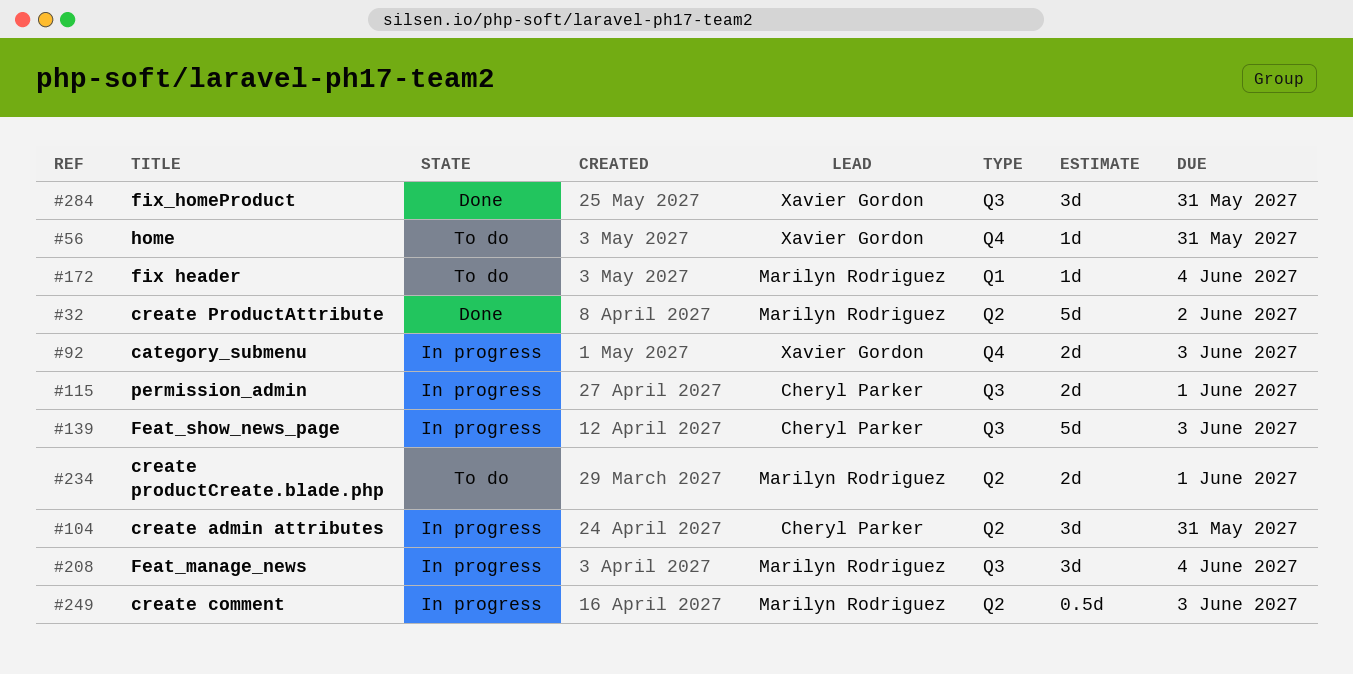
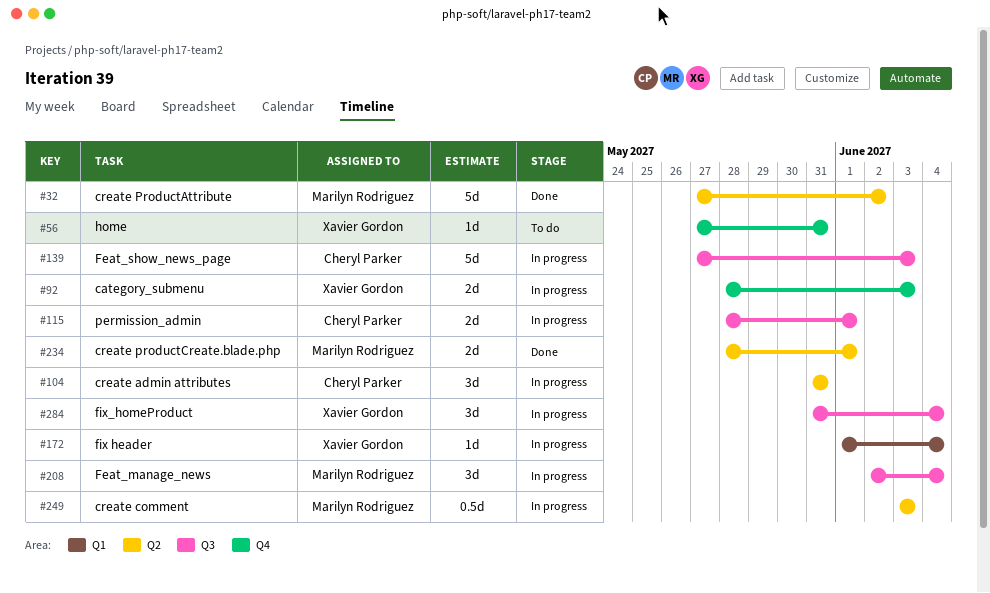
#172, status: To do -> In progress
#172, owner: Marilyn Rodriguez -> Xavier Gordon
#234, status: To do -> Done
#284, status: Done -> In progress
#284, due: May 31 -> Jun 4

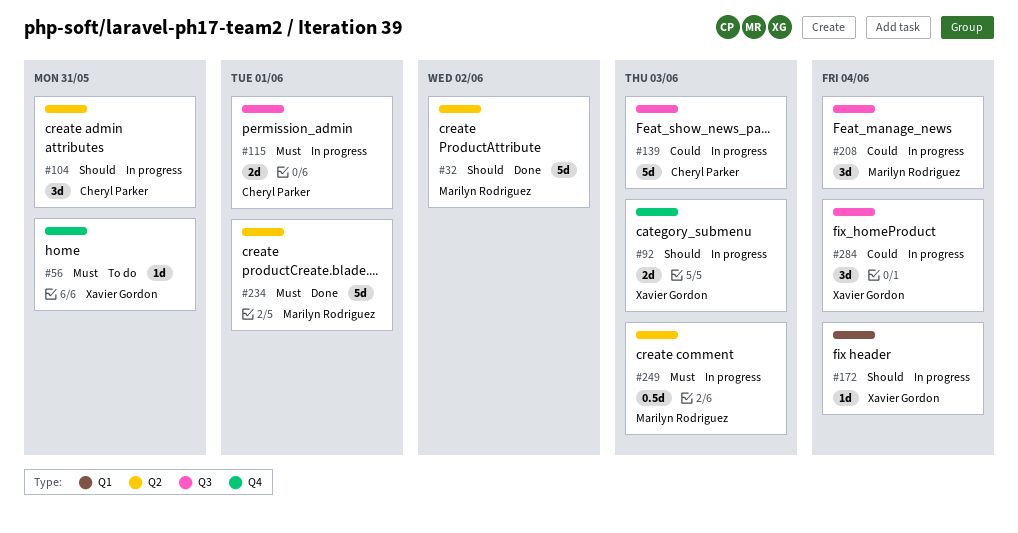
#234, estimate: 2d -> 5d

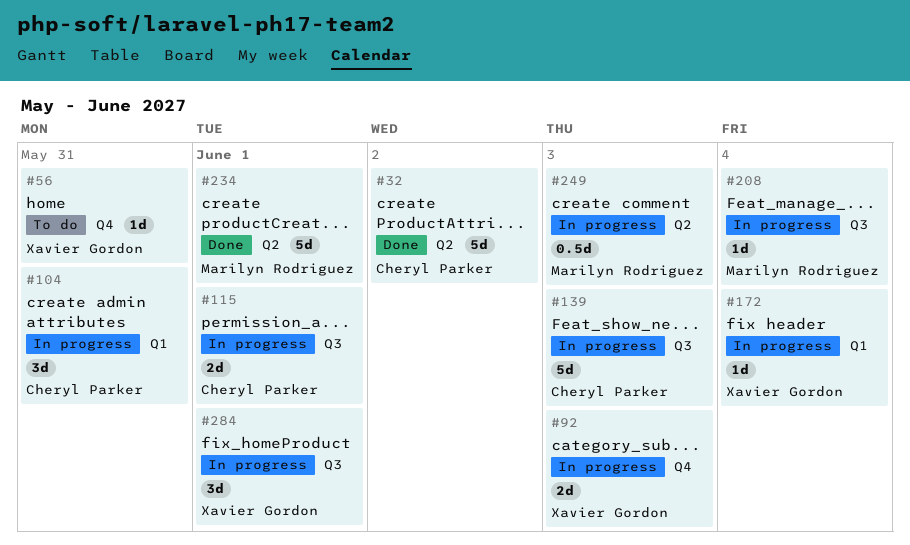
#32, owner: Marilyn Rodriguez -> Cheryl Parker
#104, label: Q2 -> Q1
#208, estimate: 3d -> 1d
#284, due: Jun 4 -> Jun 1

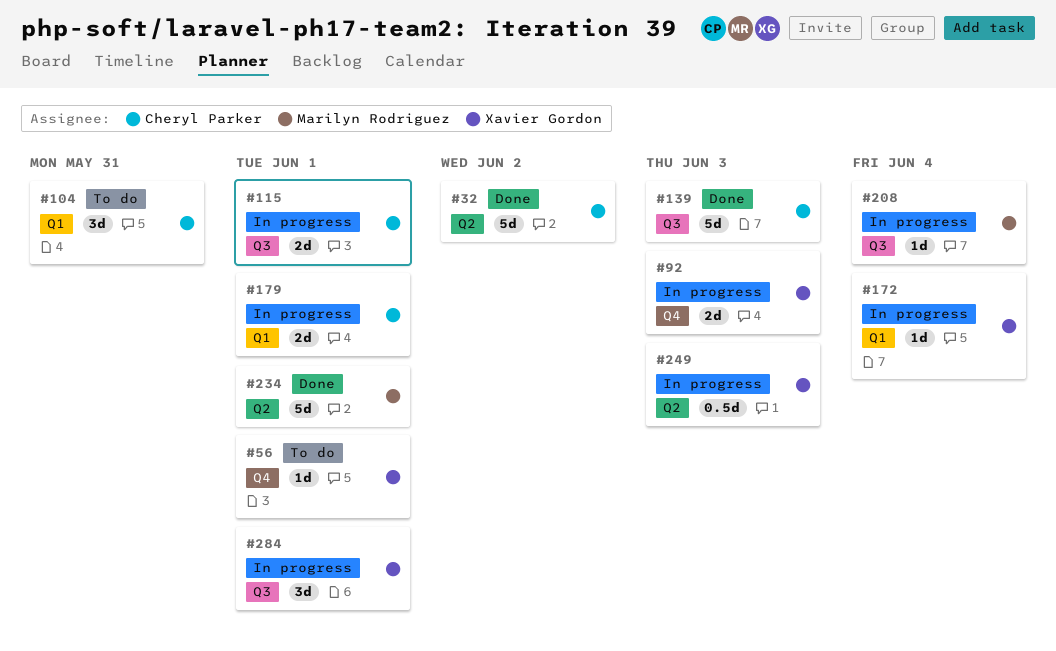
#56, due: May 31 -> Jun 1
#104, status: In progress -> To do
#139, status: In progress -> Done
#179: none -> present
#249, owner: Marilyn Rodriguez -> Xavier Gordon

